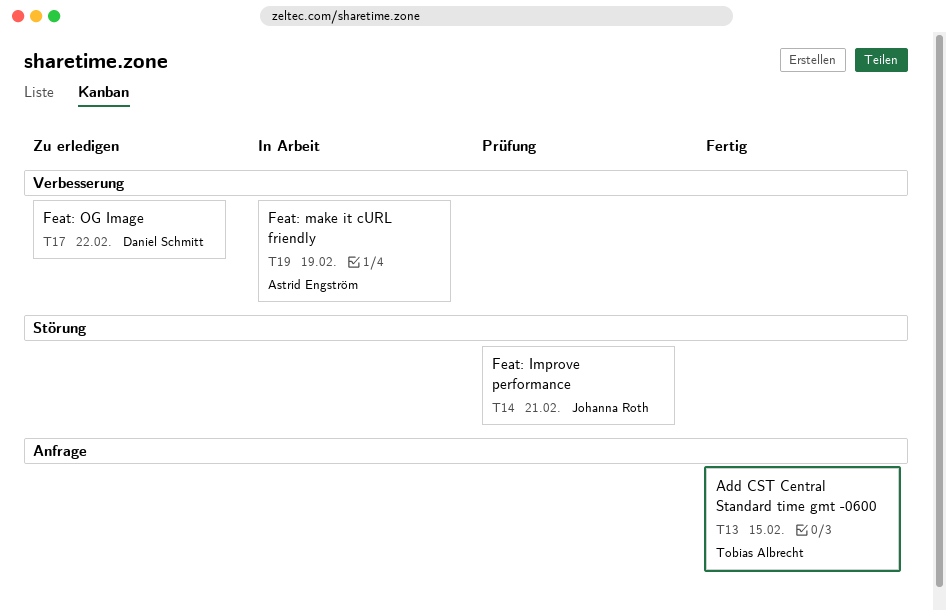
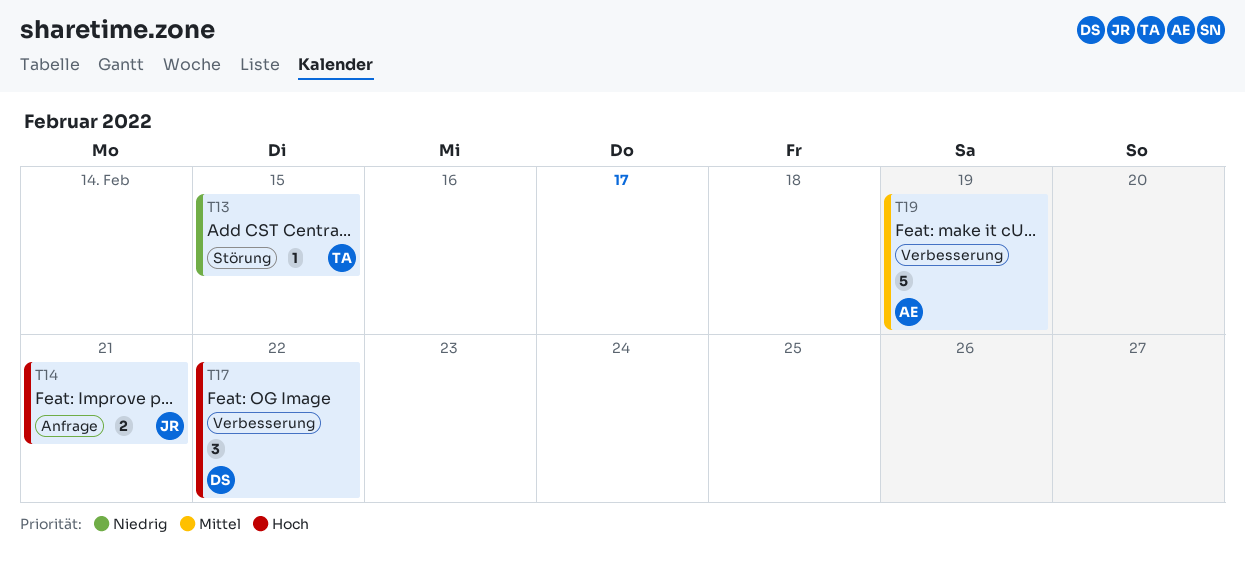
T13, label: Anfrage -> Störung
T14, label: Störung -> Anfrage

